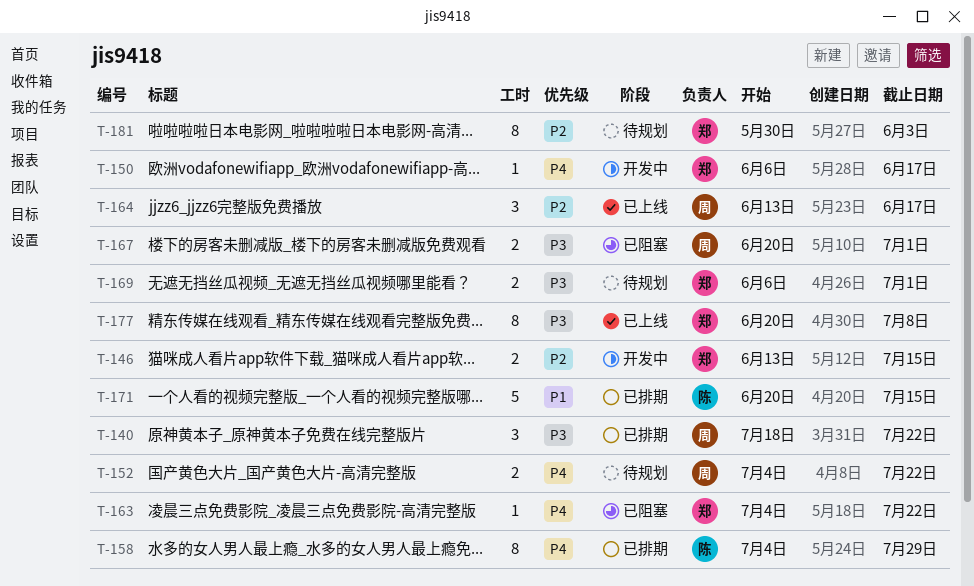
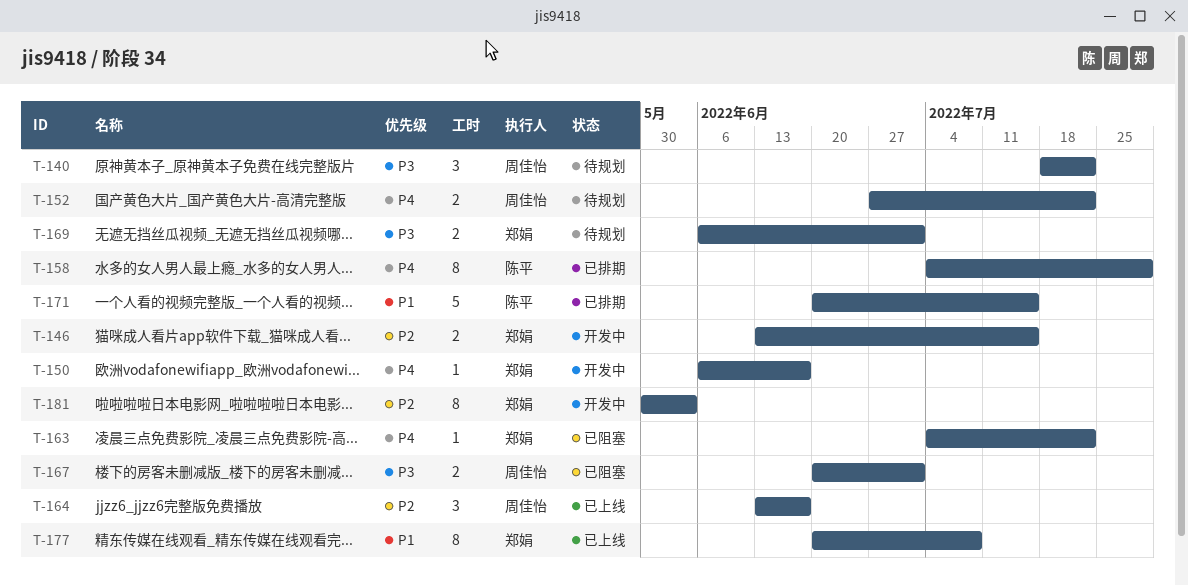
T-140, status: 已排期 -> 待规划
T-152, start: Jul 4 -> Jun 27
T-177, priority: P3 -> P1
T-181, status: 待规划 -> 开发中

